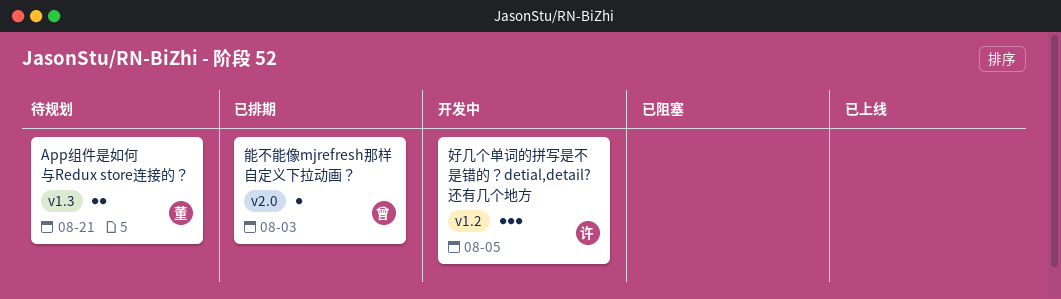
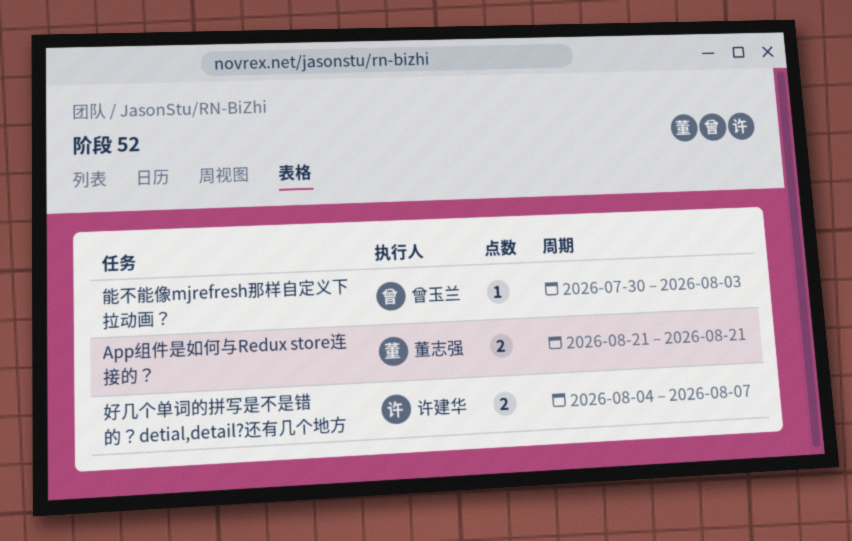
好几个单词的拼写是不是错的？detial,detail?还有几个地方, estimate: 3 -> 2
好几个单词的拼写是不是错的？detial,detail?还有几个地方, due: Aug 5 -> Aug 7

